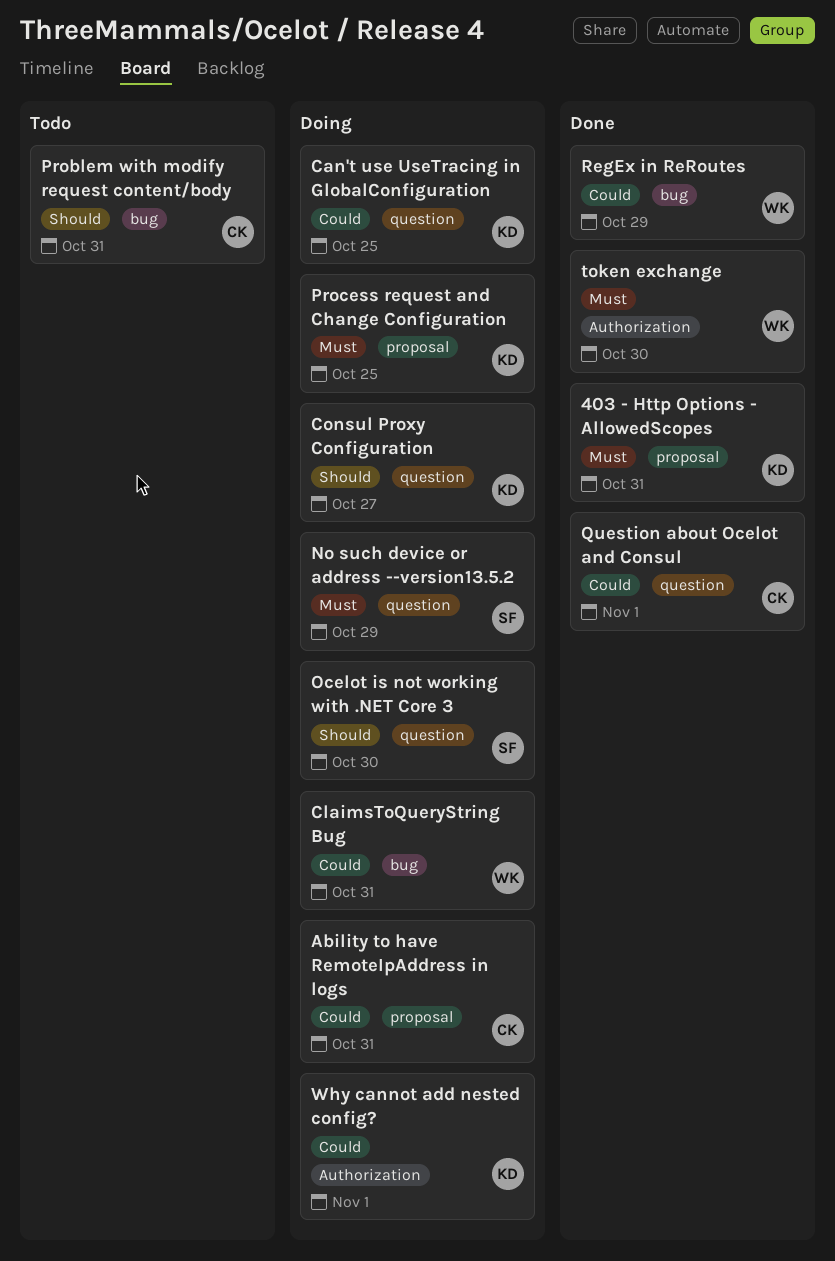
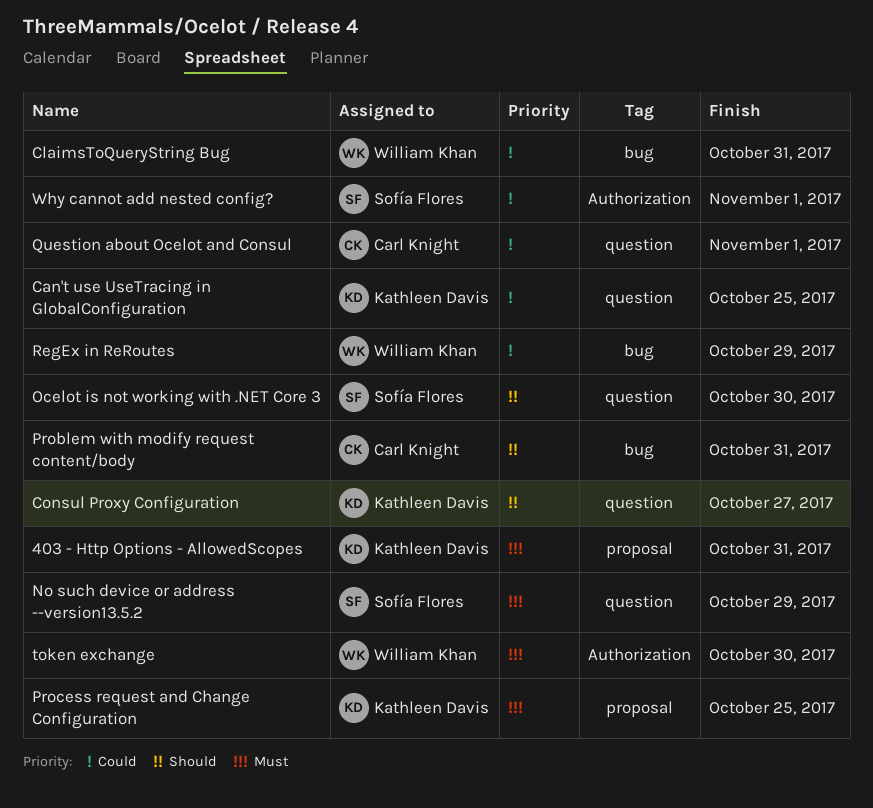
Ability to have RemoteIpAddress in logs: present -> none
Why cannot add nested config?, owner: Kathleen Davis -> Sofía Flores

